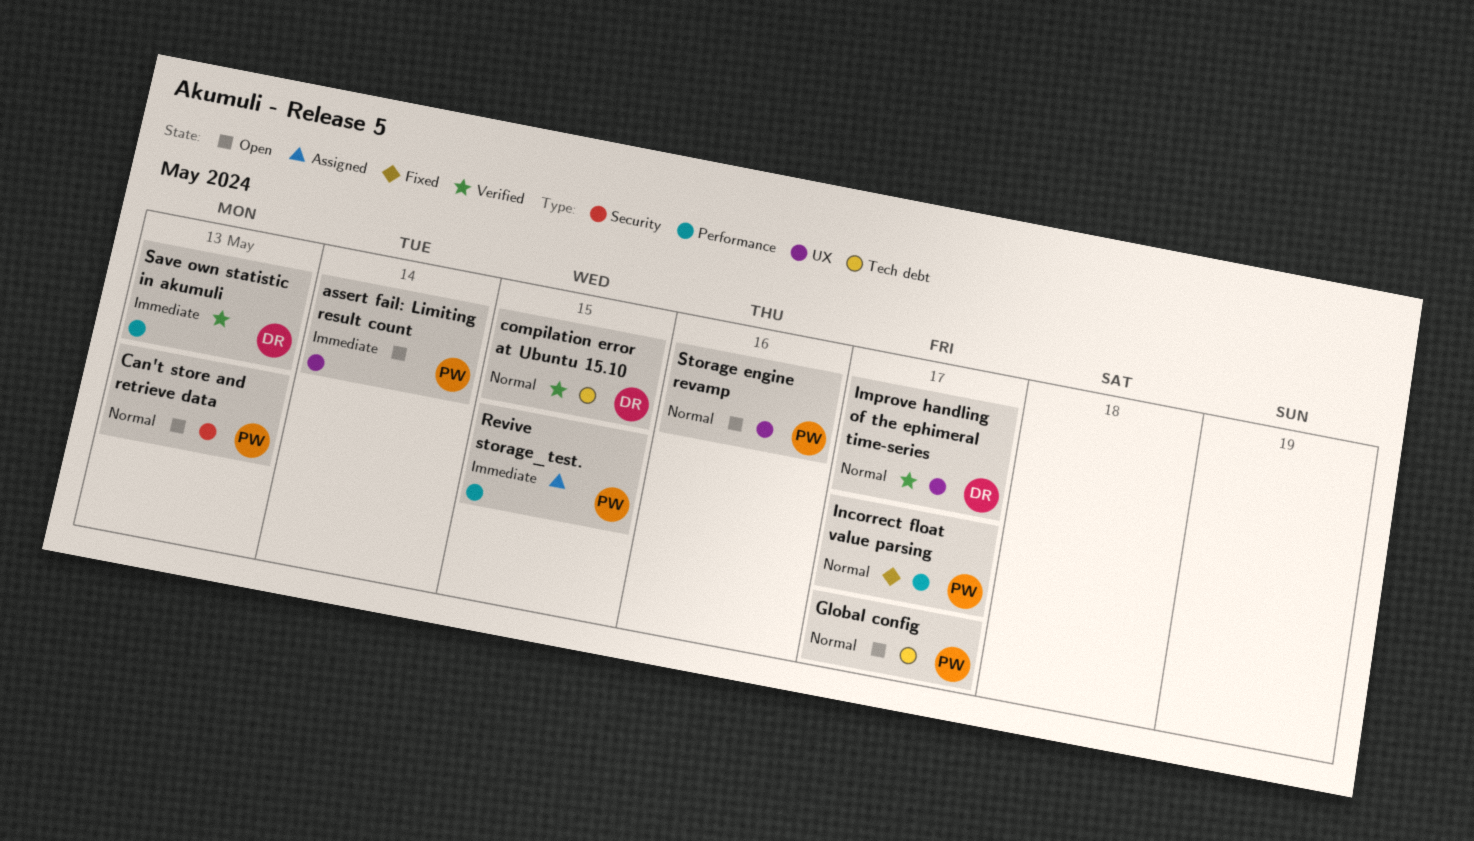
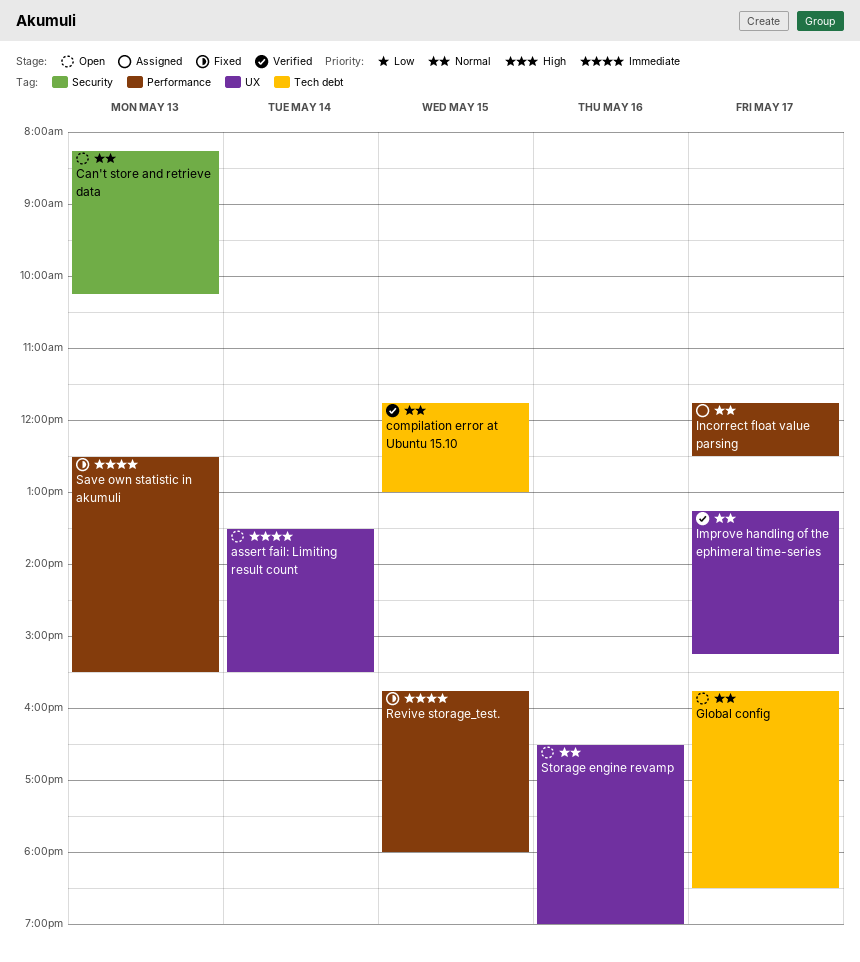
Incorrect float value parsing, status: Fixed -> Assigned
Revive storage_test., status: Assigned -> Fixed
Save own statistic in akumuli, status: Verified -> Fixed

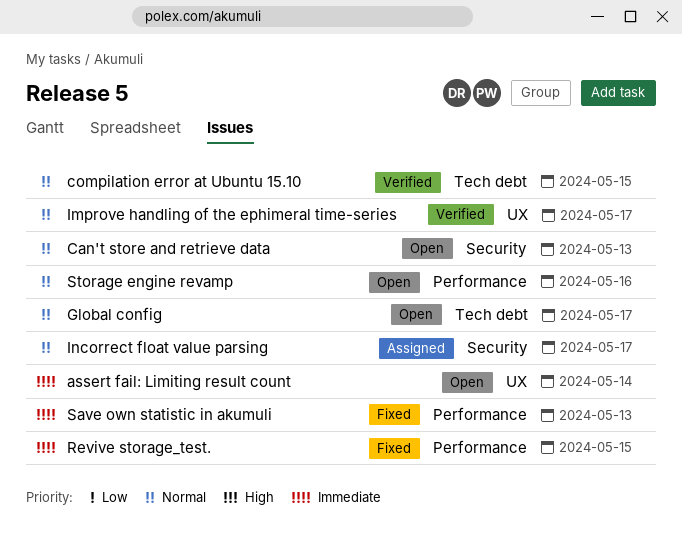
Incorrect float value parsing, label: Performance -> Security
Storage engine revamp, label: UX -> Performance

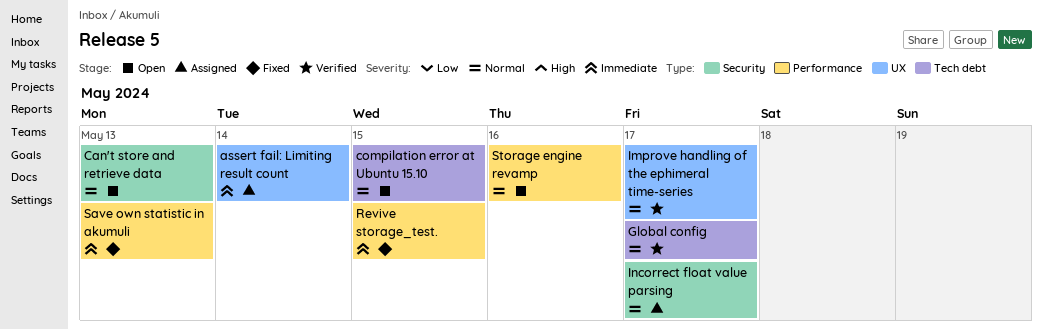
assert fail: Limiting result count, status: Open -> Assigned
compilation error at Ubuntu 15.10, status: Verified -> Open
Global config, status: Open -> Verified

